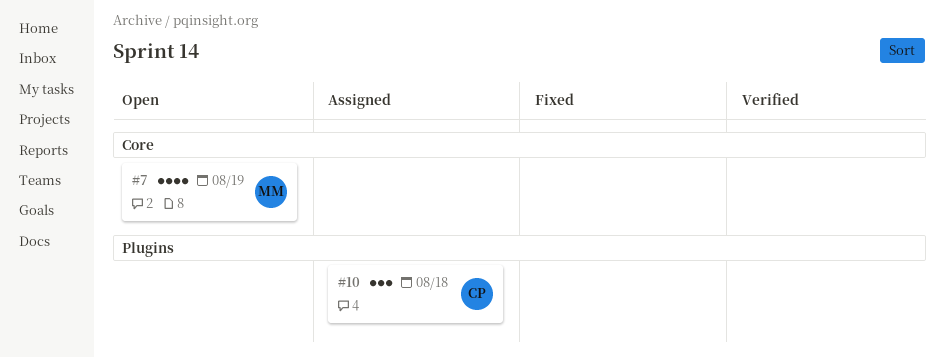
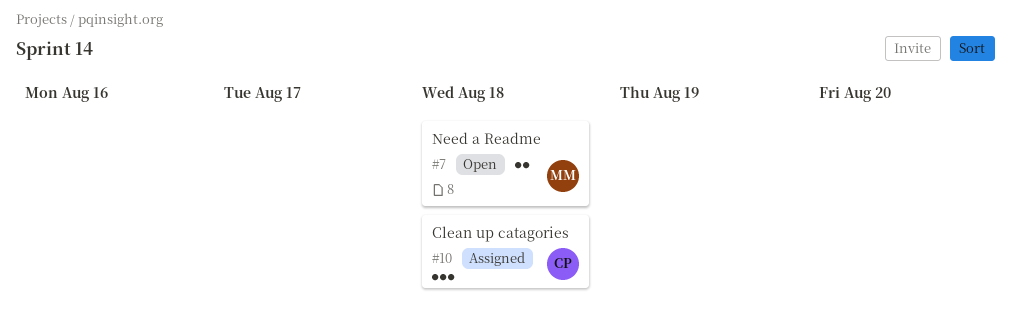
#7, estimate: 4 -> 2
#7, due: Aug 19 -> Aug 18

